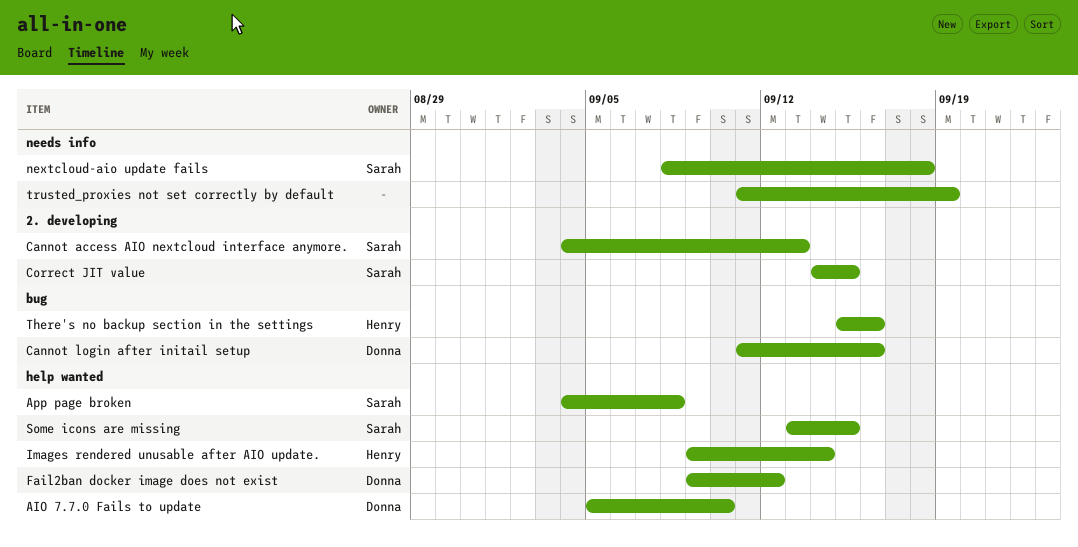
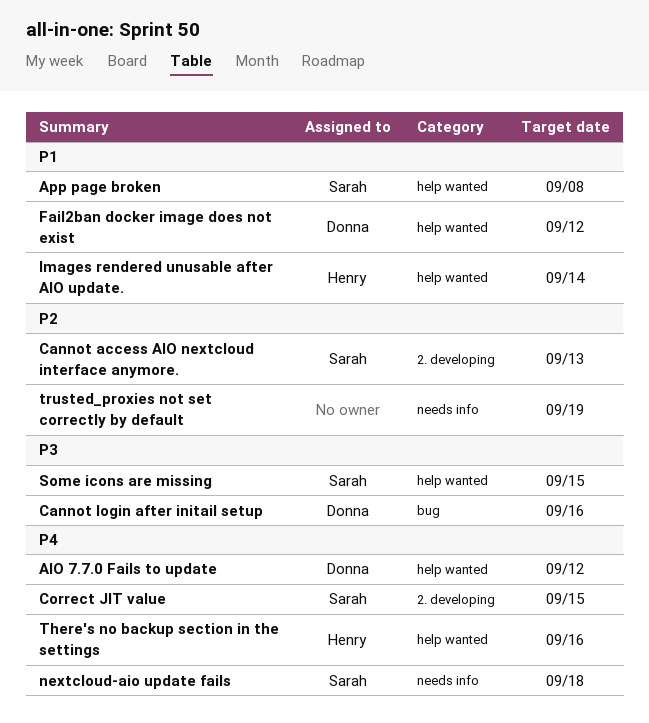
AIO 7.7.0 Fails to update, due: Sep 10 -> Sep 12
There's no backup section in the settings, label: bug -> help wanted

